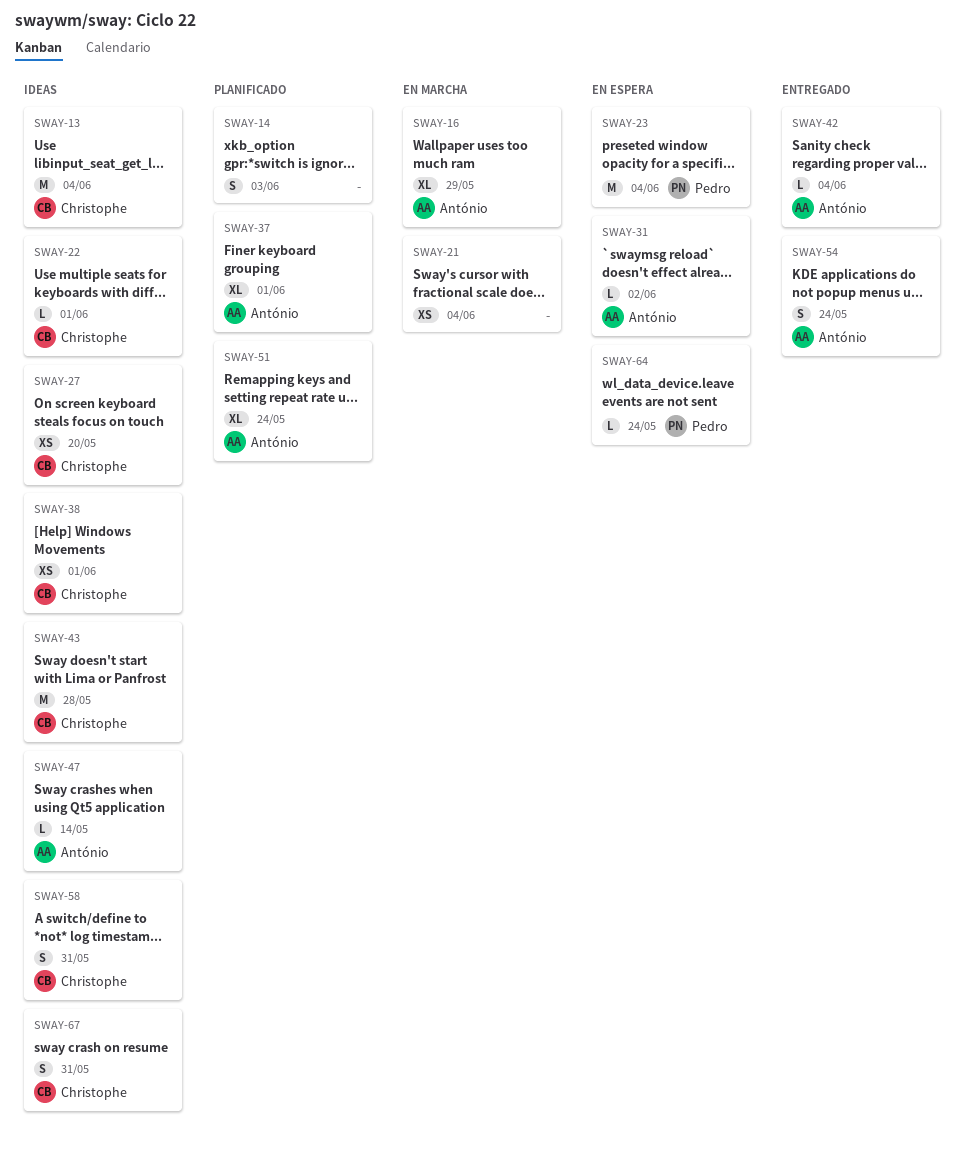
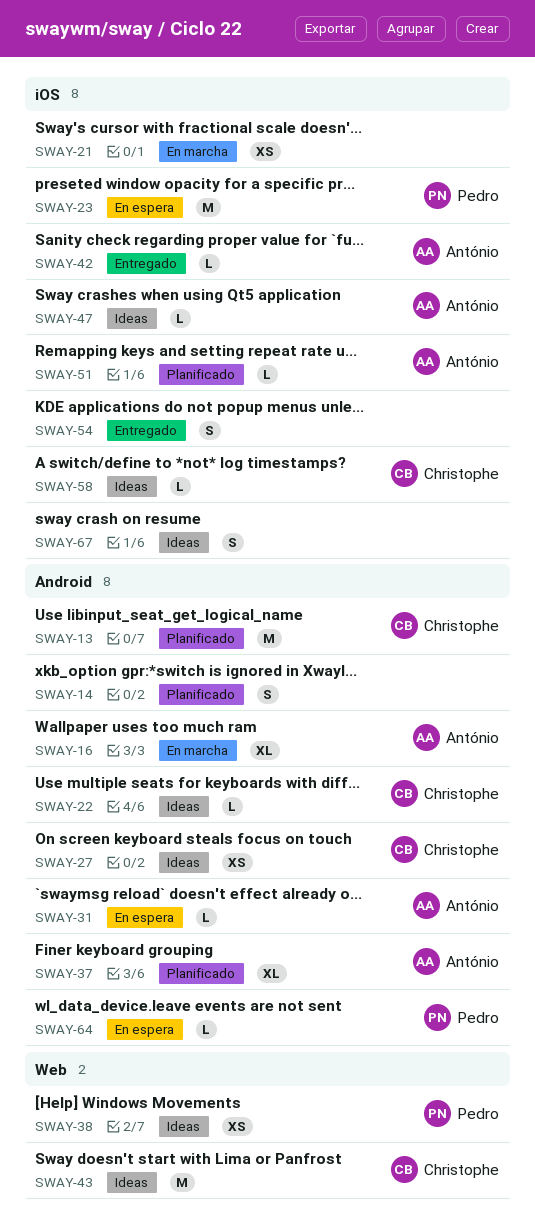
SWAY-13, status: Ideas -> Planificado
SWAY-38, owner: Christophe -> Pedro
SWAY-51, estimate: XL -> L
SWAY-54, owner: António -> none
SWAY-58, estimate: S -> L
SWAY-67, owner: Christophe -> none

